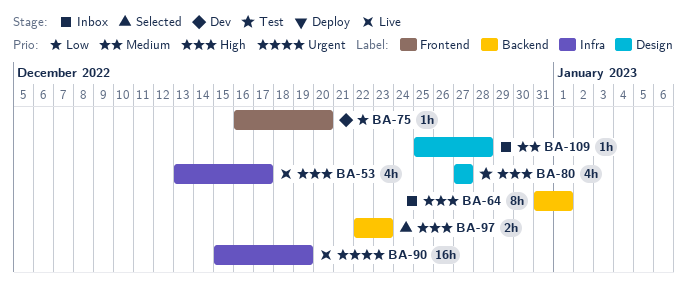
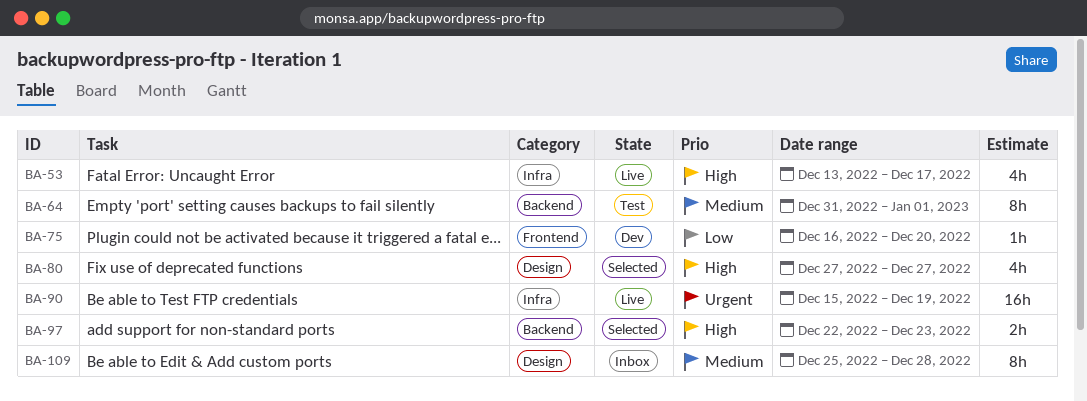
BA-64, status: Inbox -> Test
BA-64, priority: High -> Medium
BA-80, status: Test -> Selected
BA-109, estimate: 1h -> 8h

